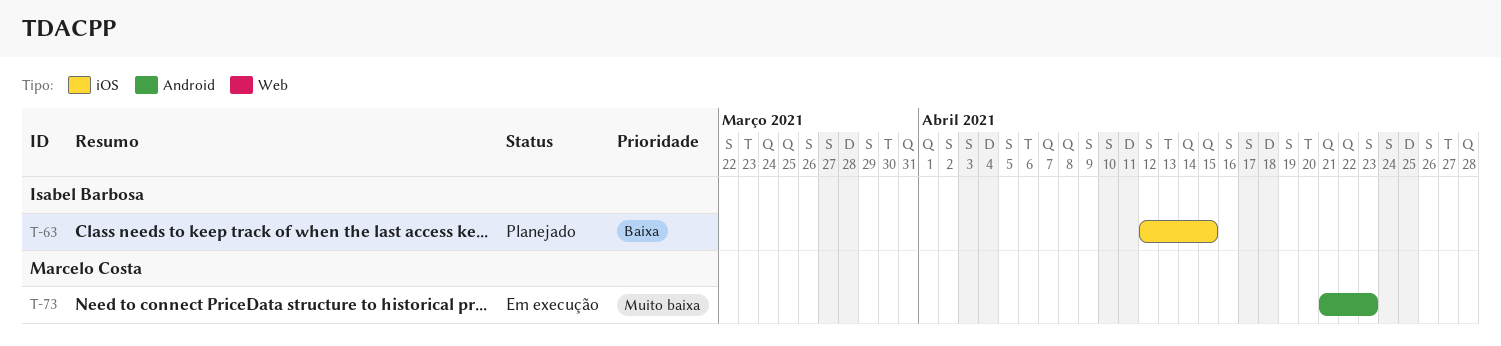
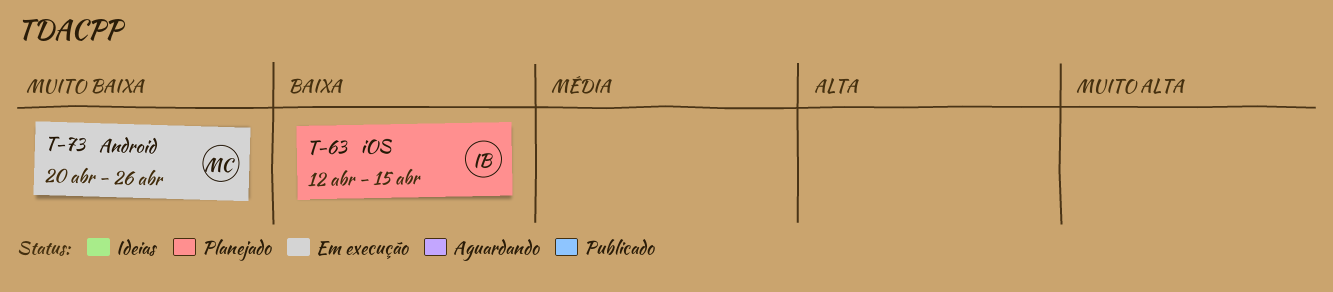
T-73, start: Apr 21 -> Apr 20
T-73, due: Apr 23 -> Apr 26

